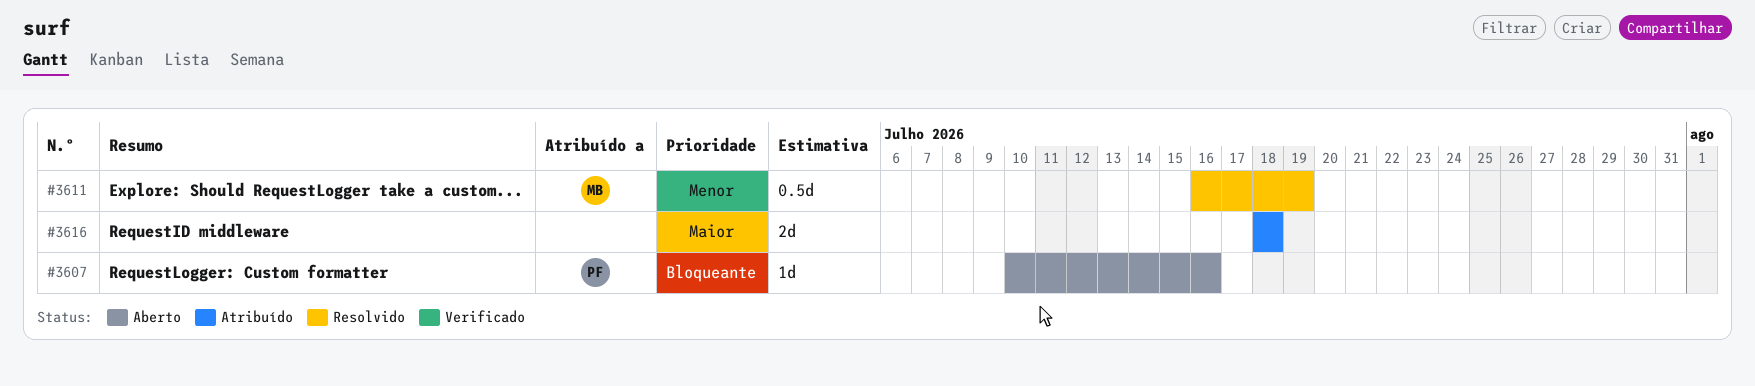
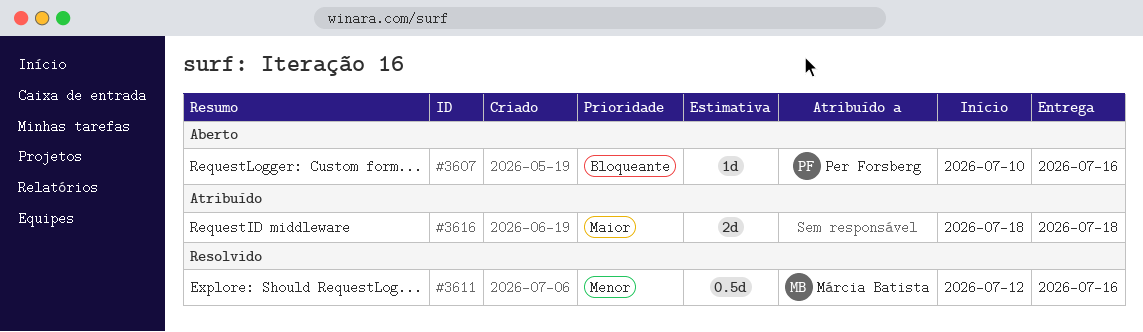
#3611, start: Jul 16 -> Jul 12
#3611, due: Jul 19 -> Jul 16

